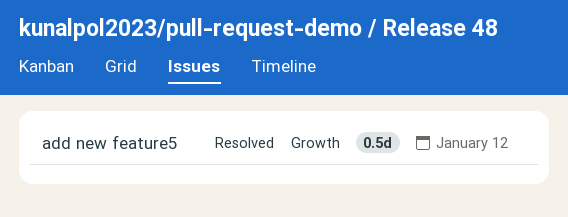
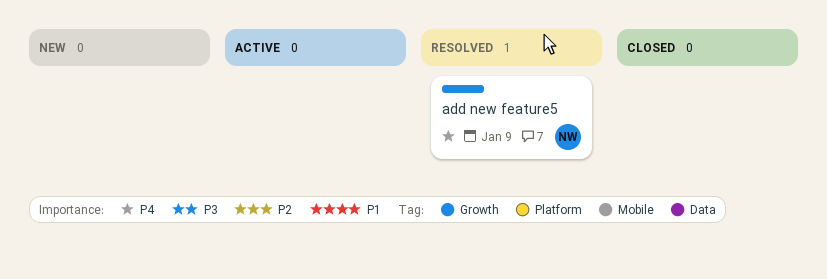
add new feature5, due: Jan 12 -> Jan 9

